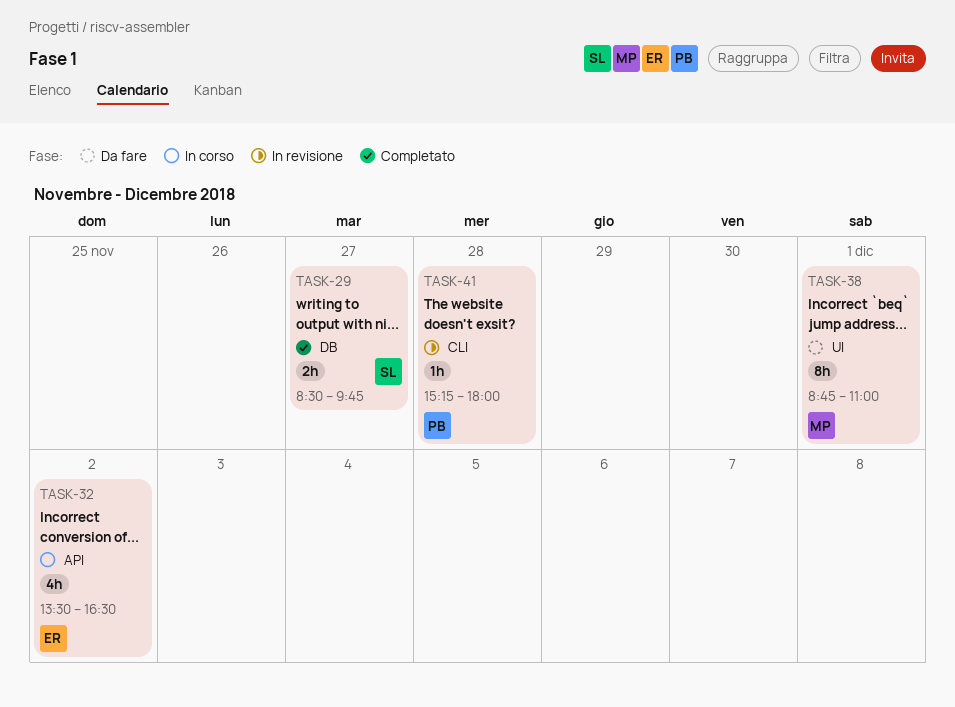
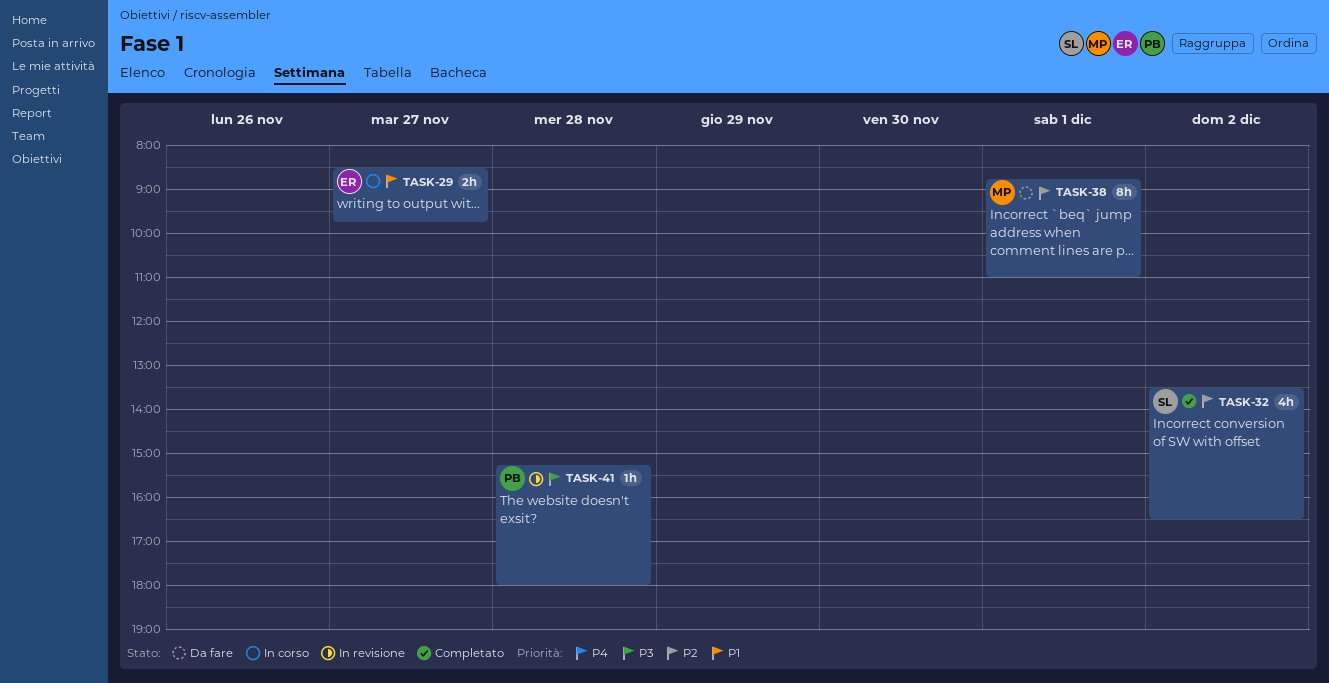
TASK-29, status: Completato -> In corso
TASK-29, owner: SL -> ER
TASK-32, status: In corso -> Completato
TASK-32, owner: ER -> SL

